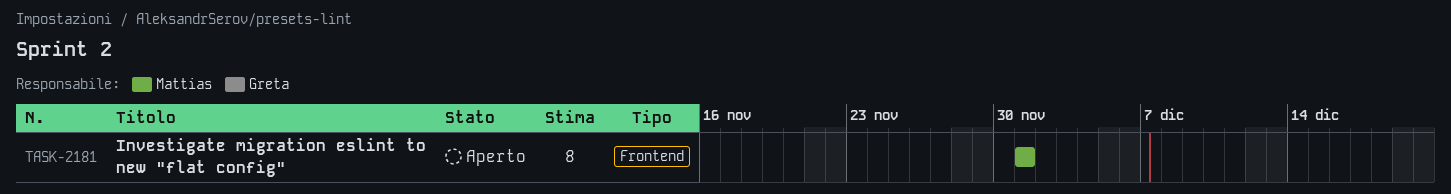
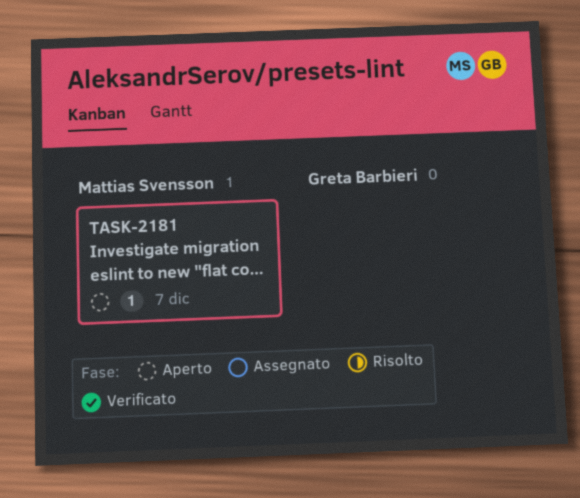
TASK-2181, estimate: 8 -> 1
TASK-2181, due: Dec 1 -> Dec 7

